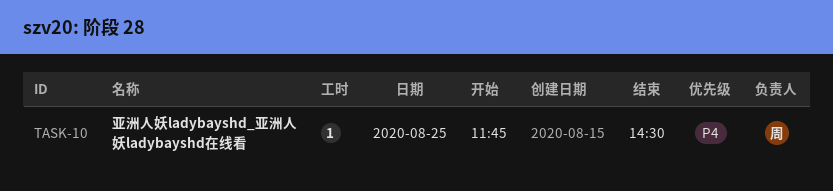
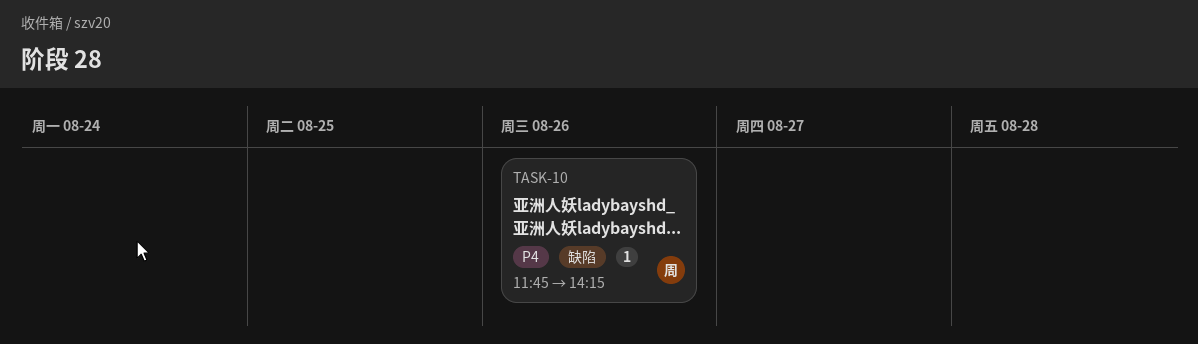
TASK-10, day: Aug 25 -> Aug 26
TASK-10, ends: 14:30 -> 14:15

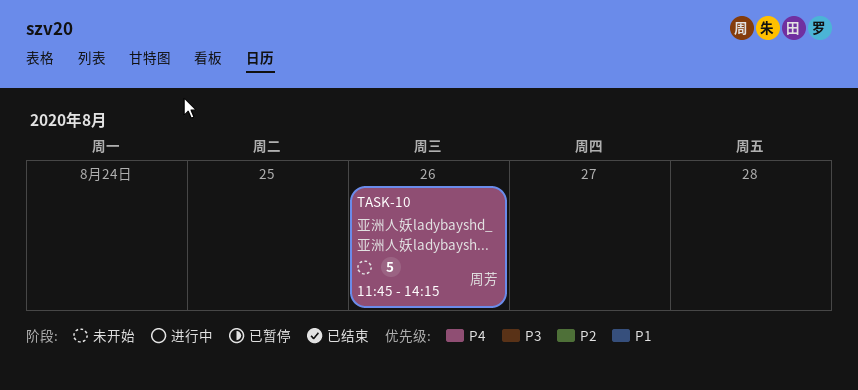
TASK-10, estimate: 1 -> 5

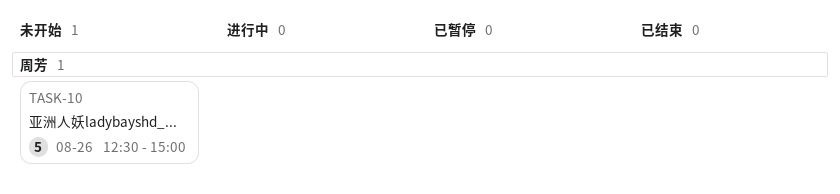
TASK-10, begins: 11:45 -> 12:30
TASK-10, ends: 14:15 -> 15:00

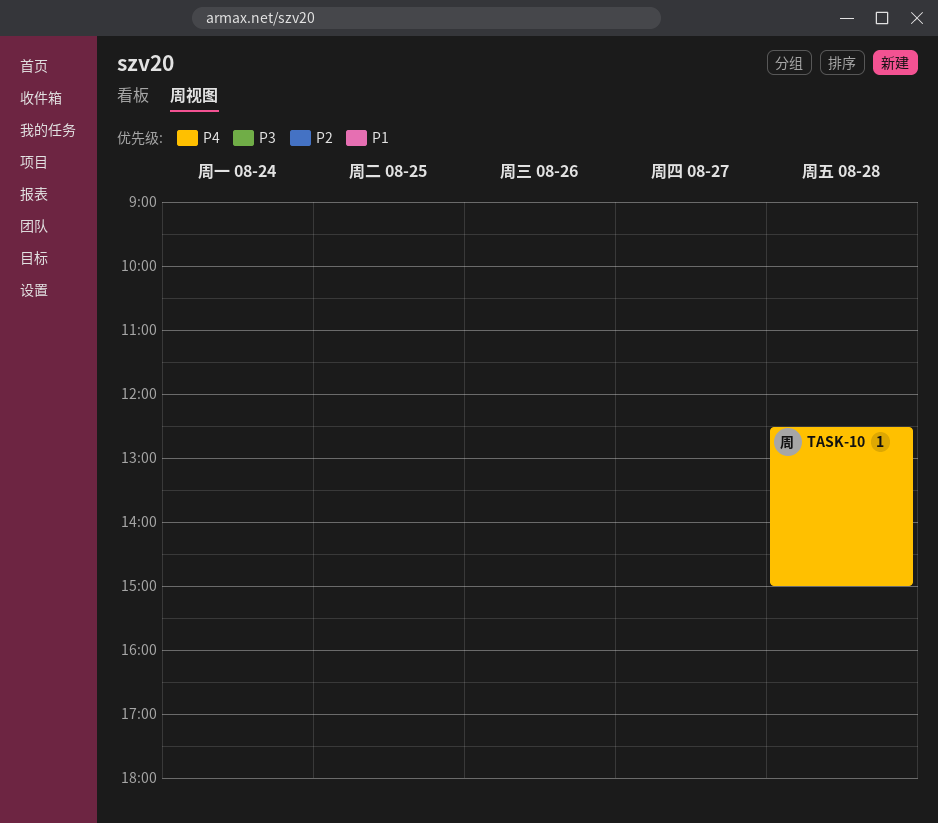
TASK-10, estimate: 5 -> 1
TASK-10, day: Aug 26 -> Aug 28

